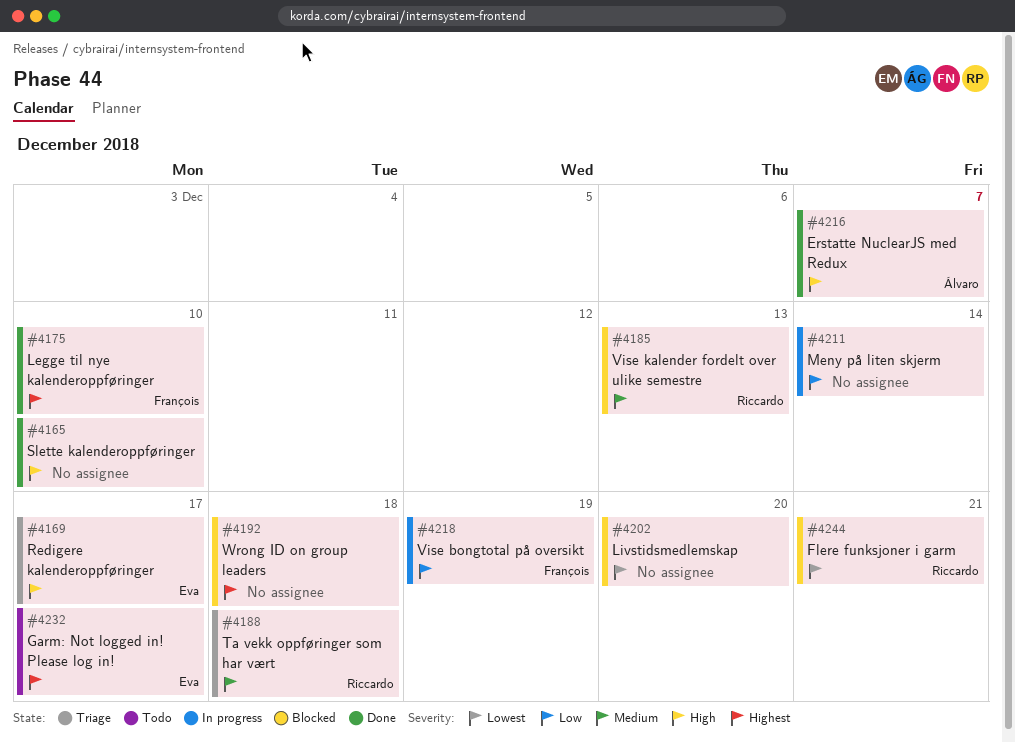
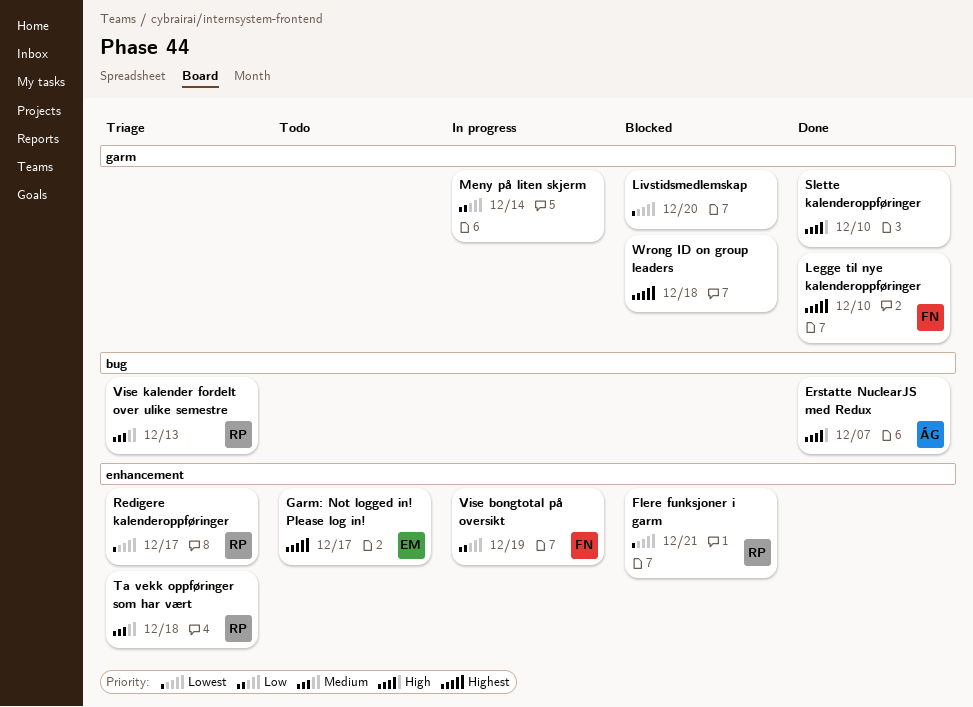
Redigere kalenderoppføringer, owner: Eva -> Riccardo
Redigere kalenderoppføringer, priority: High -> Lowest
Vise kalender fordelt over ulike semestre, status: Blocked -> Triage

